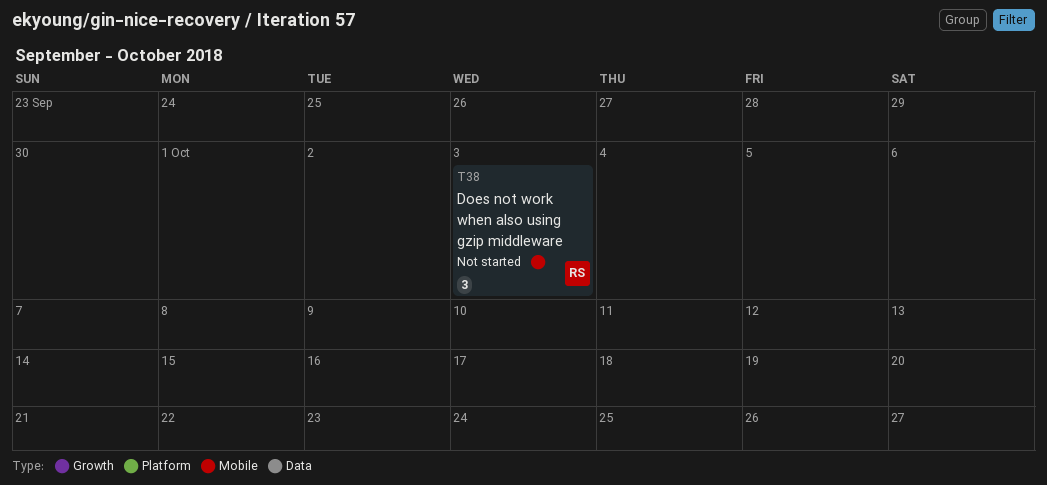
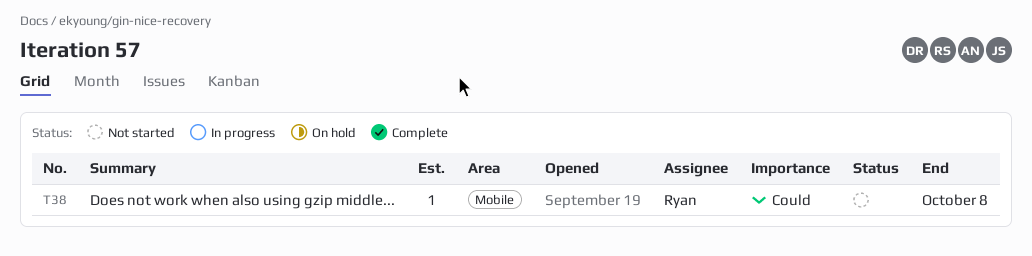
T38, estimate: 3 -> 1
T38, due: Oct 3 -> Oct 8

